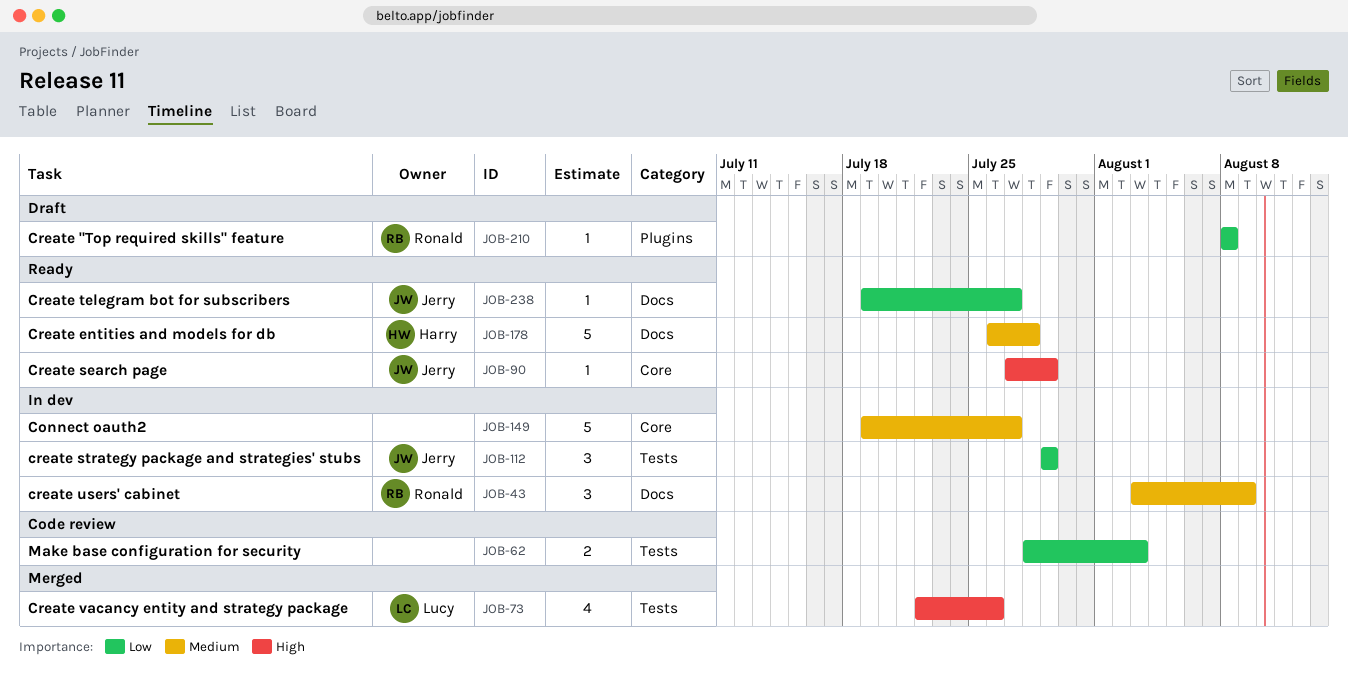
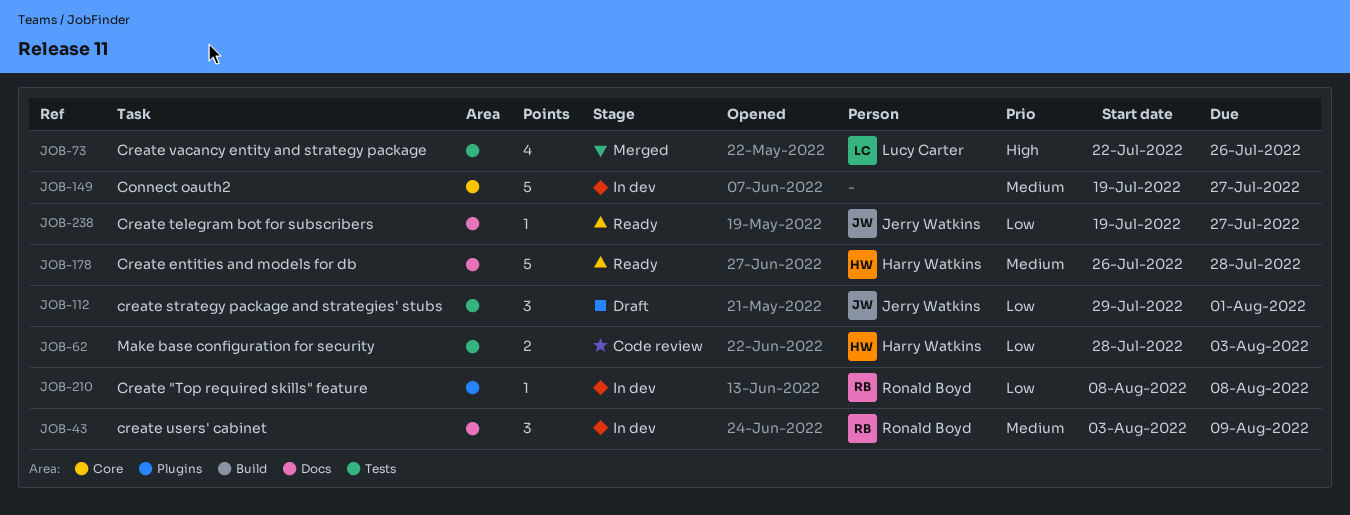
JOB-62, owner: none -> Harry Watkins
JOB-90: present -> none
JOB-112, status: In dev -> Draft
JOB-112, due: Jul 29 -> Aug 1
JOB-210, status: Draft -> In dev

